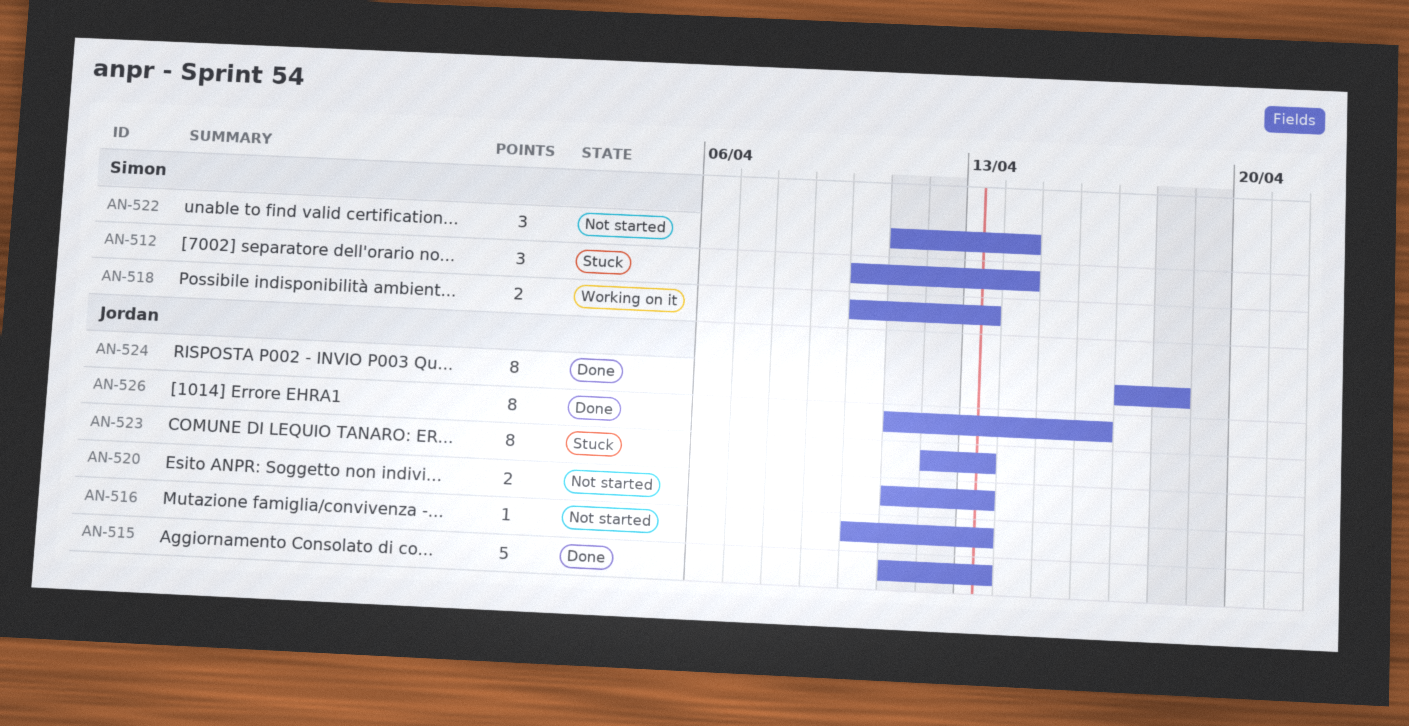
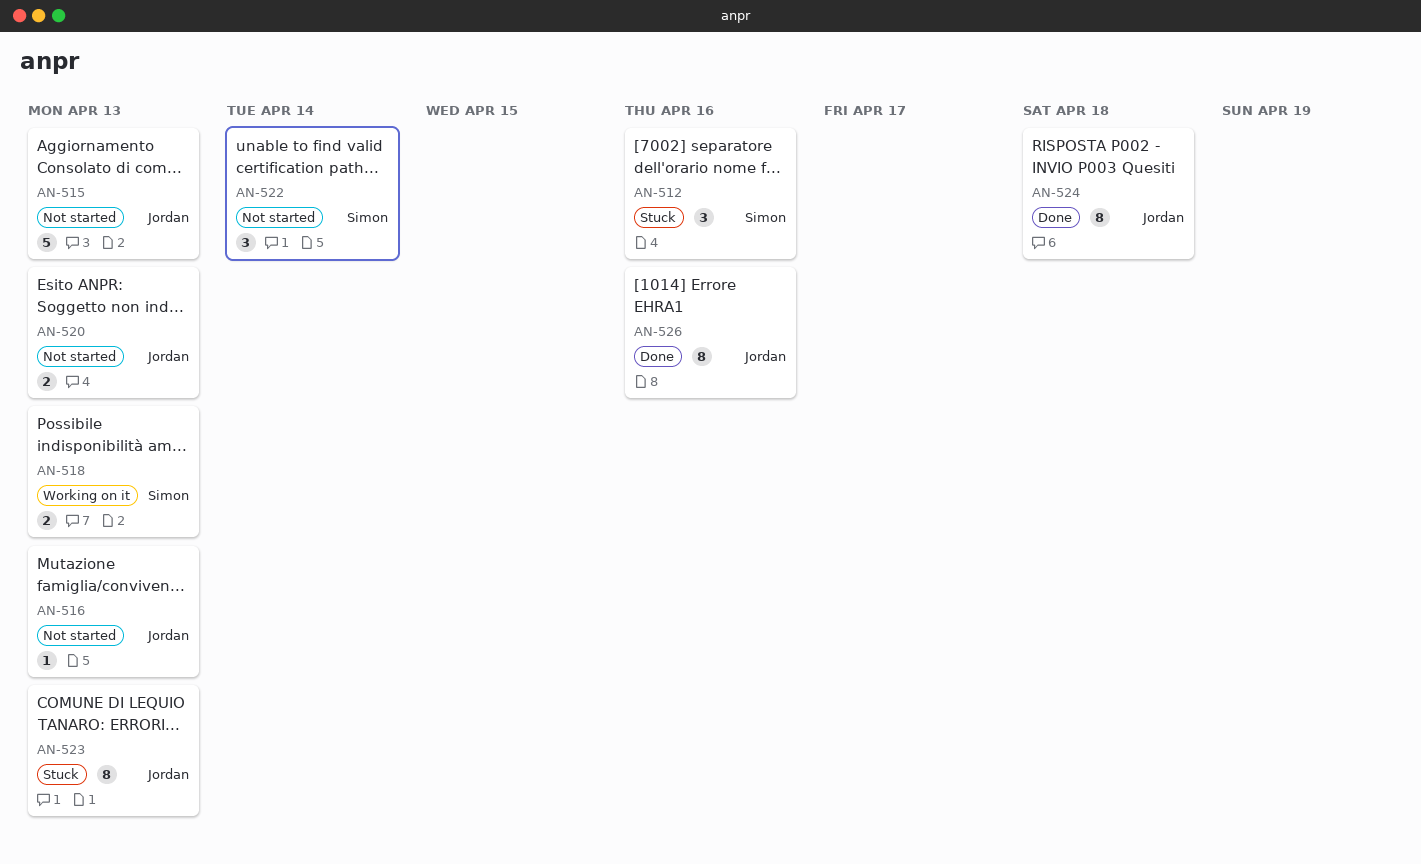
AN-512, due: Apr 14 -> Apr 16
AN-515, status: Done -> Not started

